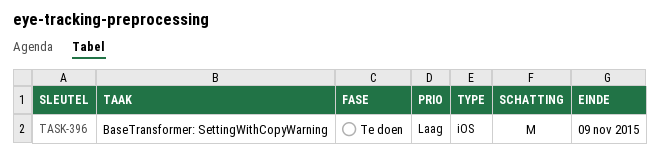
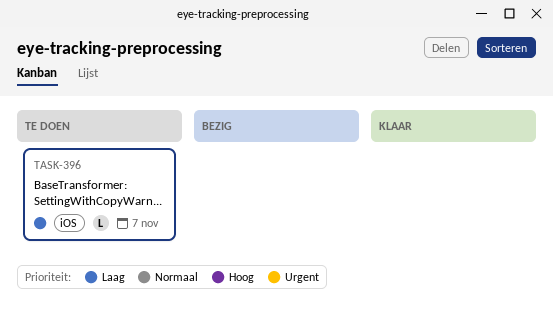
TASK-396, estimate: M -> L
TASK-396, due: Nov 9 -> Nov 7

